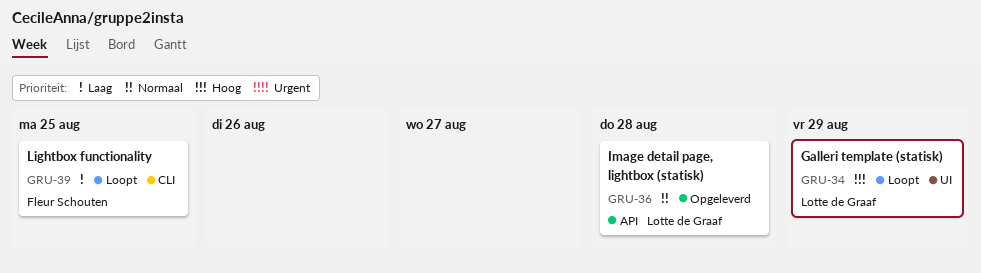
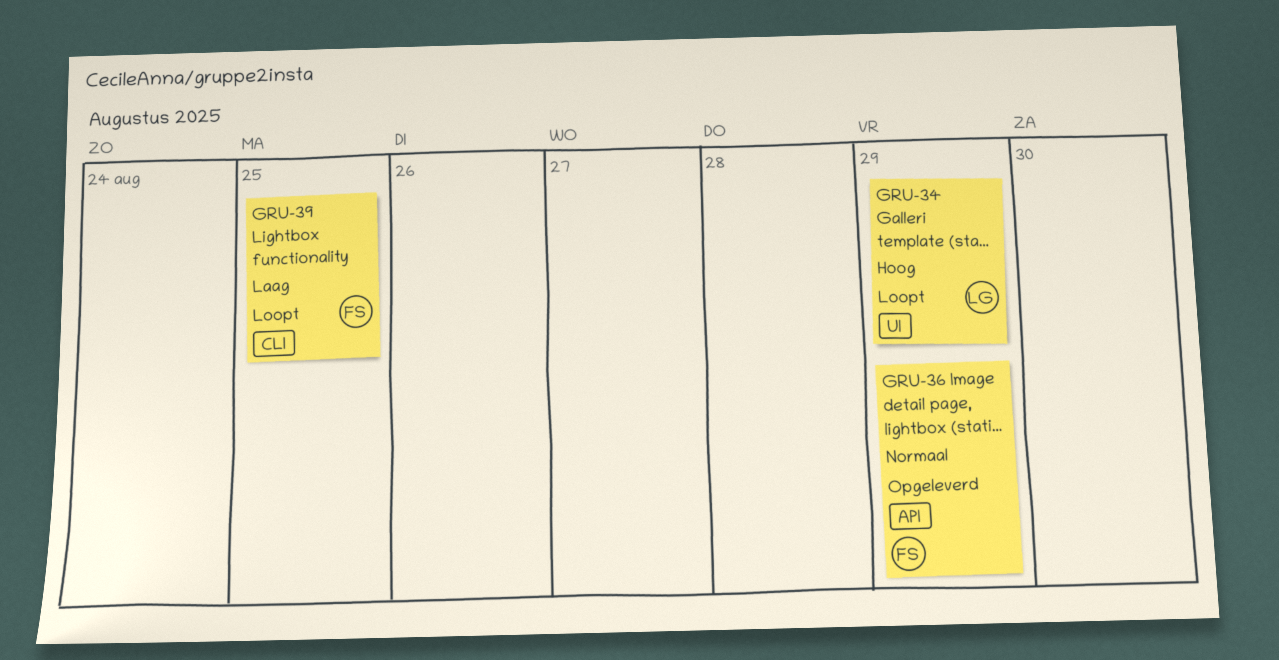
GRU-36, owner: Lotte de Graaf -> Fleur Schouten
GRU-36, due: Aug 28 -> Aug 29

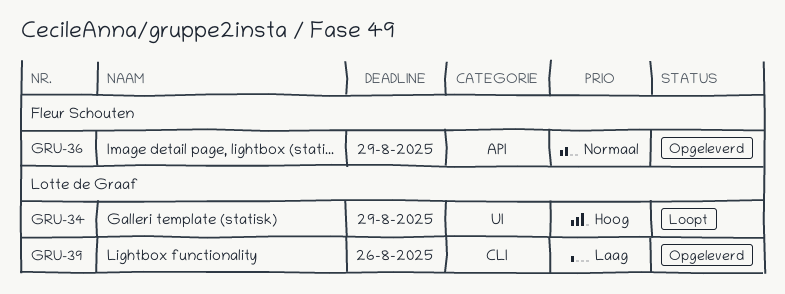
GRU-39, status: Loopt -> Opgeleverd
GRU-39, owner: Fleur Schouten -> Lotte de Graaf
GRU-39, due: Aug 25 -> Aug 26

